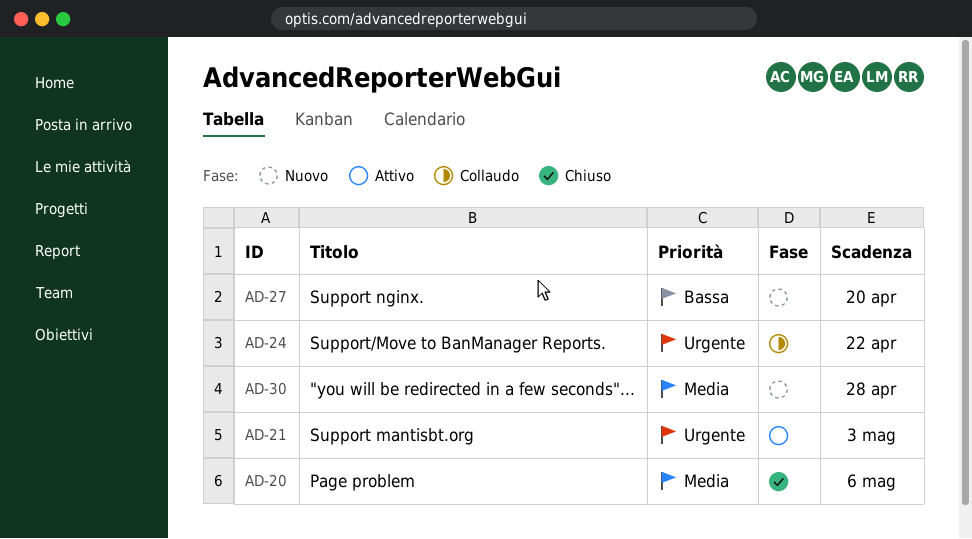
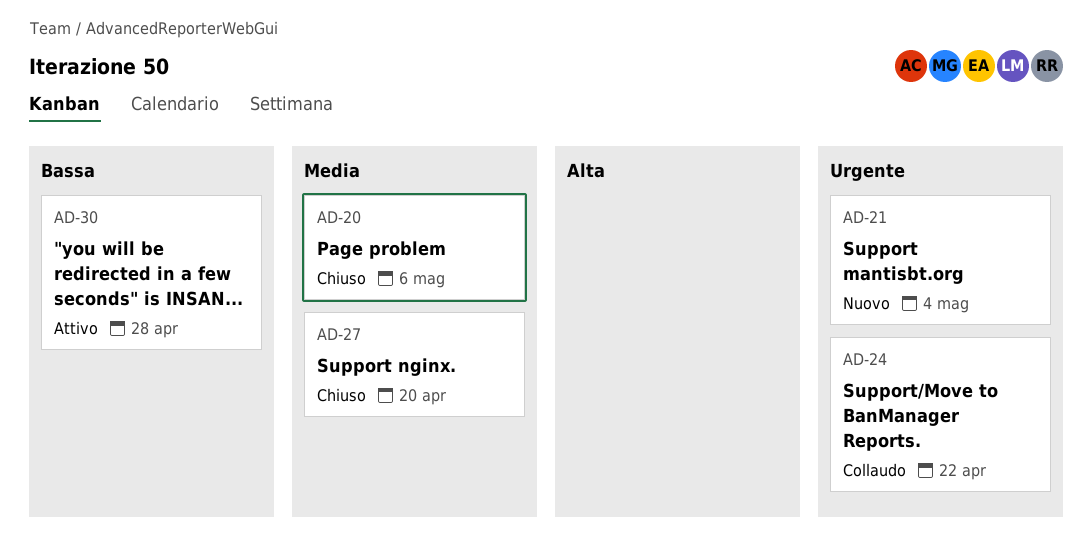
AD-21, status: Attivo -> Nuovo
AD-21, due: May 3 -> May 4
AD-27, status: Nuovo -> Chiuso
AD-27, priority: Bassa -> Media
AD-30, status: Nuovo -> Attivo
AD-30, priority: Media -> Bassa

